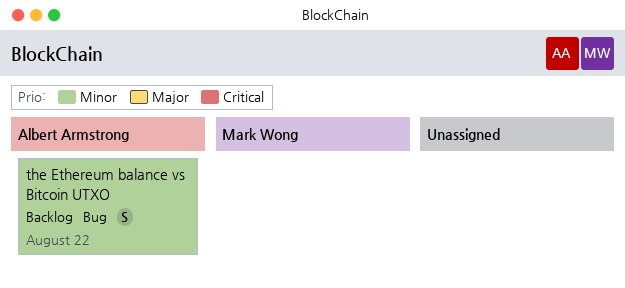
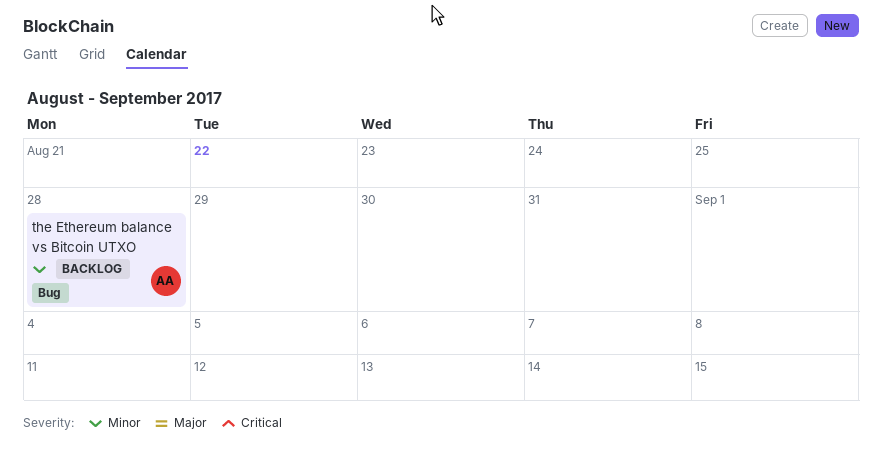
the Ethereum balance vs Bitcoin UTXO, due: Aug 22 -> Aug 28

